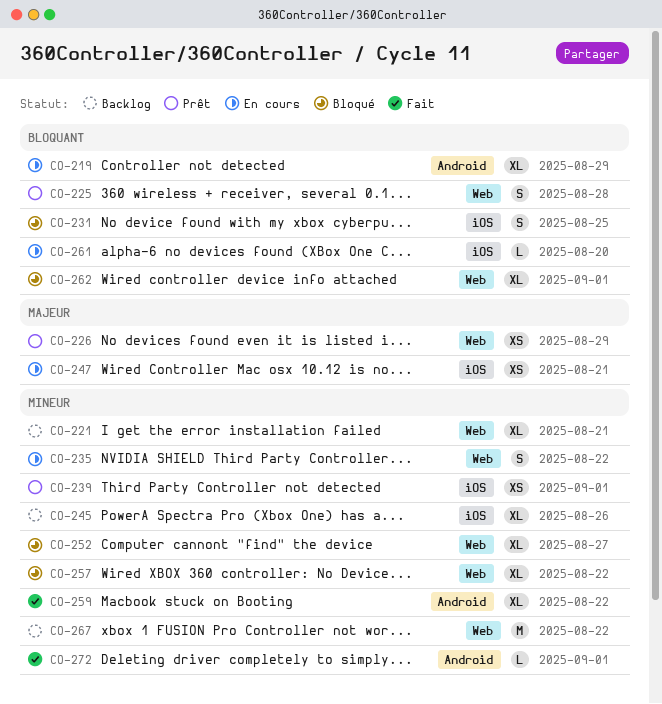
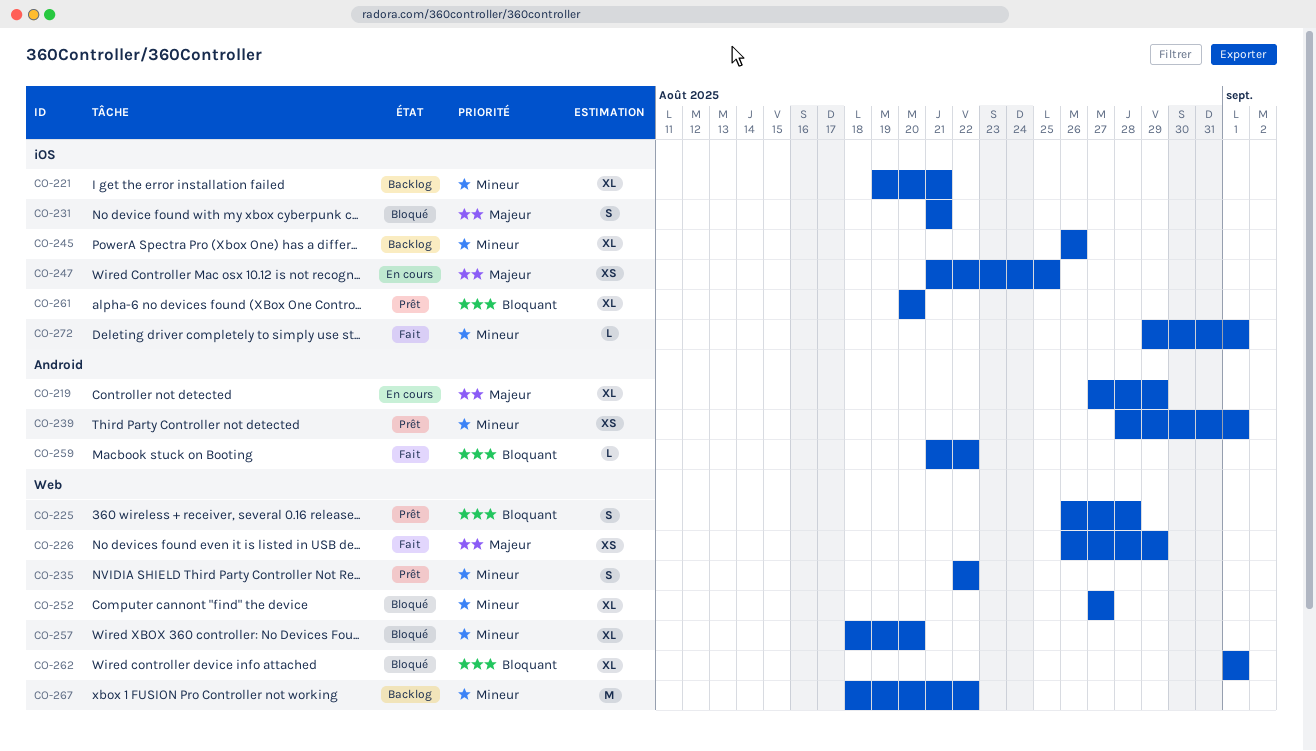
CO-219, priority: Bloquant -> Majeur
CO-221, label: Web -> iOS
CO-226, status: Prêt -> Fait
CO-231, priority: Bloquant -> Majeur
CO-231, due: Aug 25 -> Aug 21
CO-235, status: En cours -> Prêt
CO-239, label: iOS -> Android
CO-247, due: Aug 21 -> Aug 25
CO-257, due: Aug 22 -> Aug 20
CO-259, priority: Mineur -> Bloquant
CO-259, estimate: XL -> L
CO-261, status: En cours -> Prêt
CO-261, estimate: L -> XL
CO-272, label: Android -> iOS

